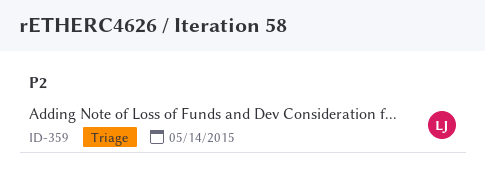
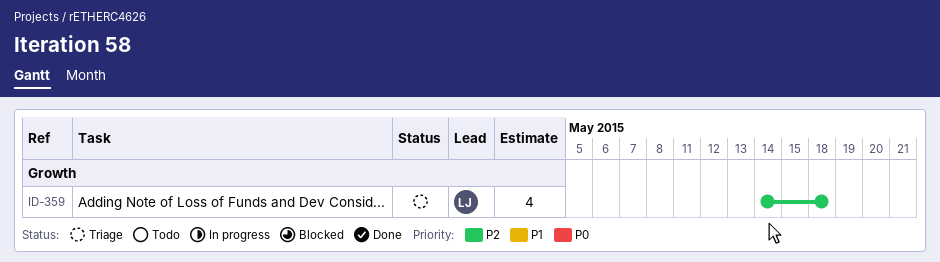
ID-359, due: May 14 -> May 18

